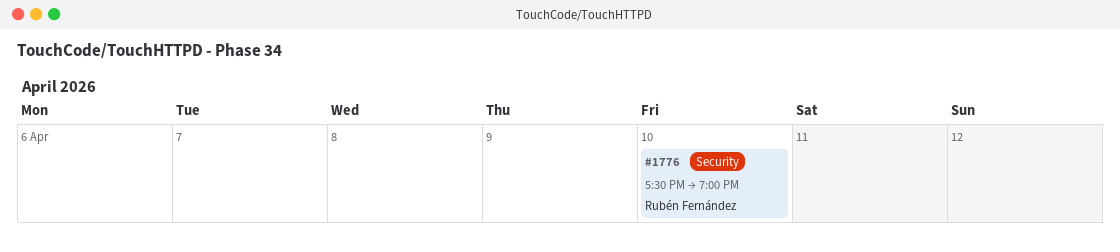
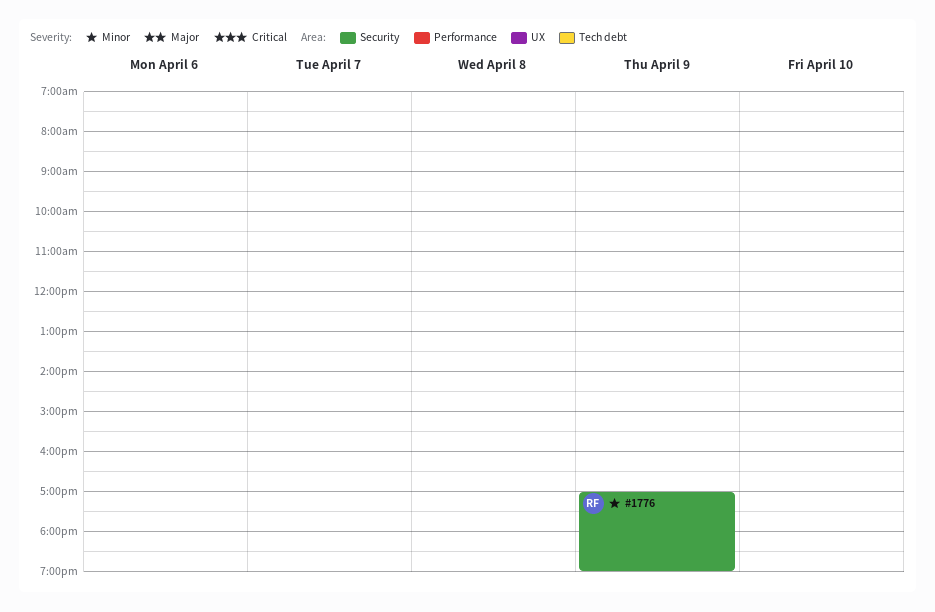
#1776, day: Apr 10 -> Apr 9
#1776, begins: 17:30 -> 17:00

